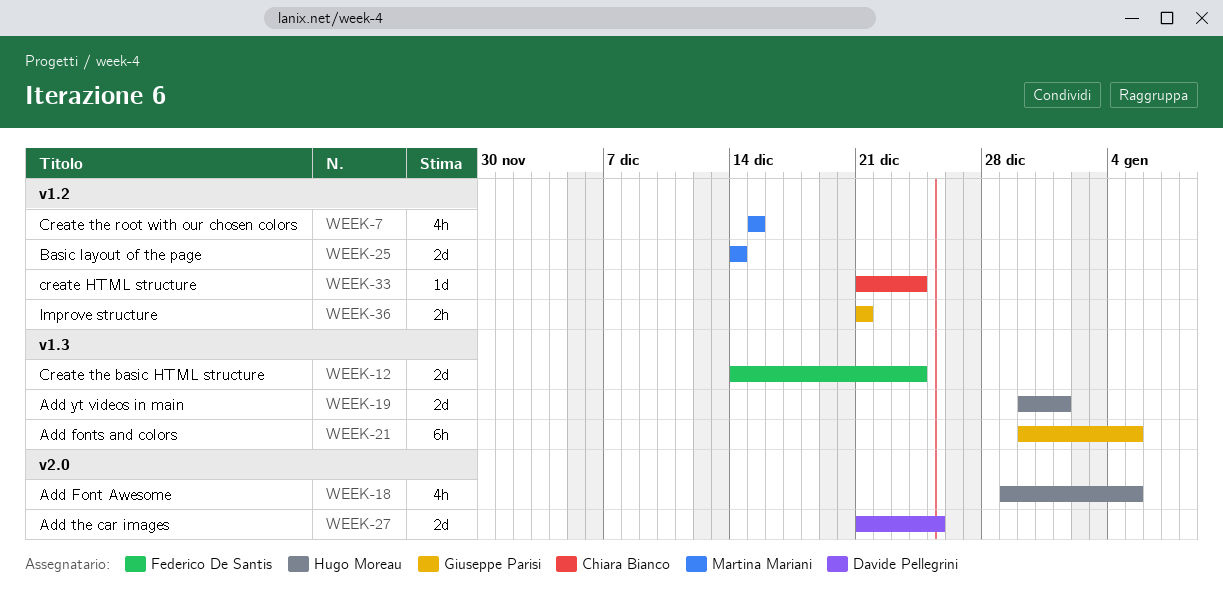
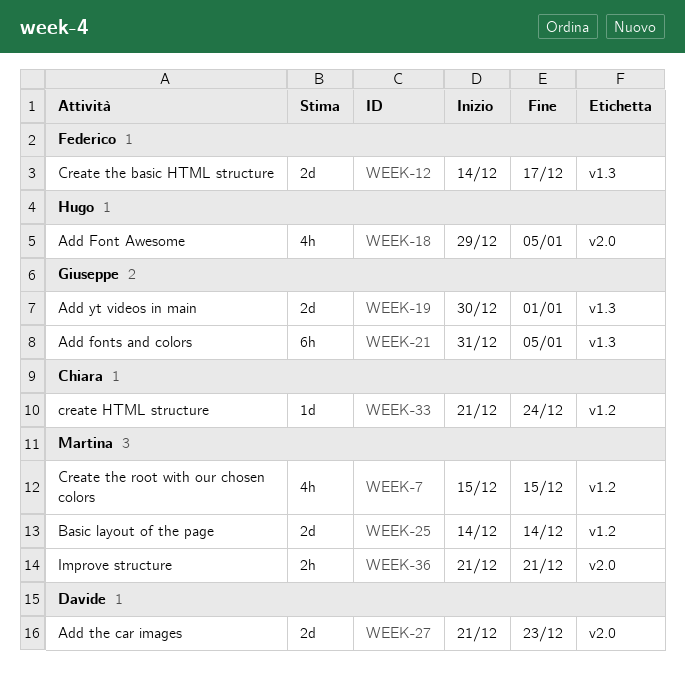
WEEK-12, due: Dec 24 -> Dec 17
WEEK-19, owner: Hugo Moreau -> Giuseppe Parisi
WEEK-21, start: Dec 30 -> Dec 31
WEEK-27, due: Dec 25 -> Dec 23
WEEK-36, owner: Giuseppe Parisi -> Martina Mariani
WEEK-36, label: v1.2 -> v2.0

